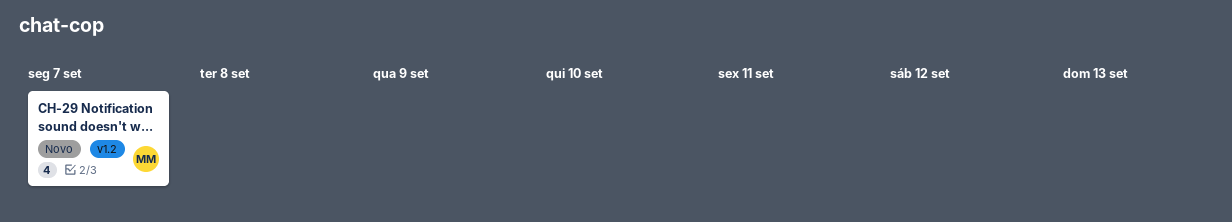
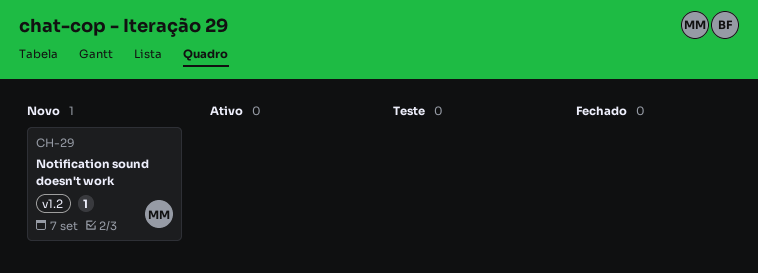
CH-29, estimate: 4 -> 1

